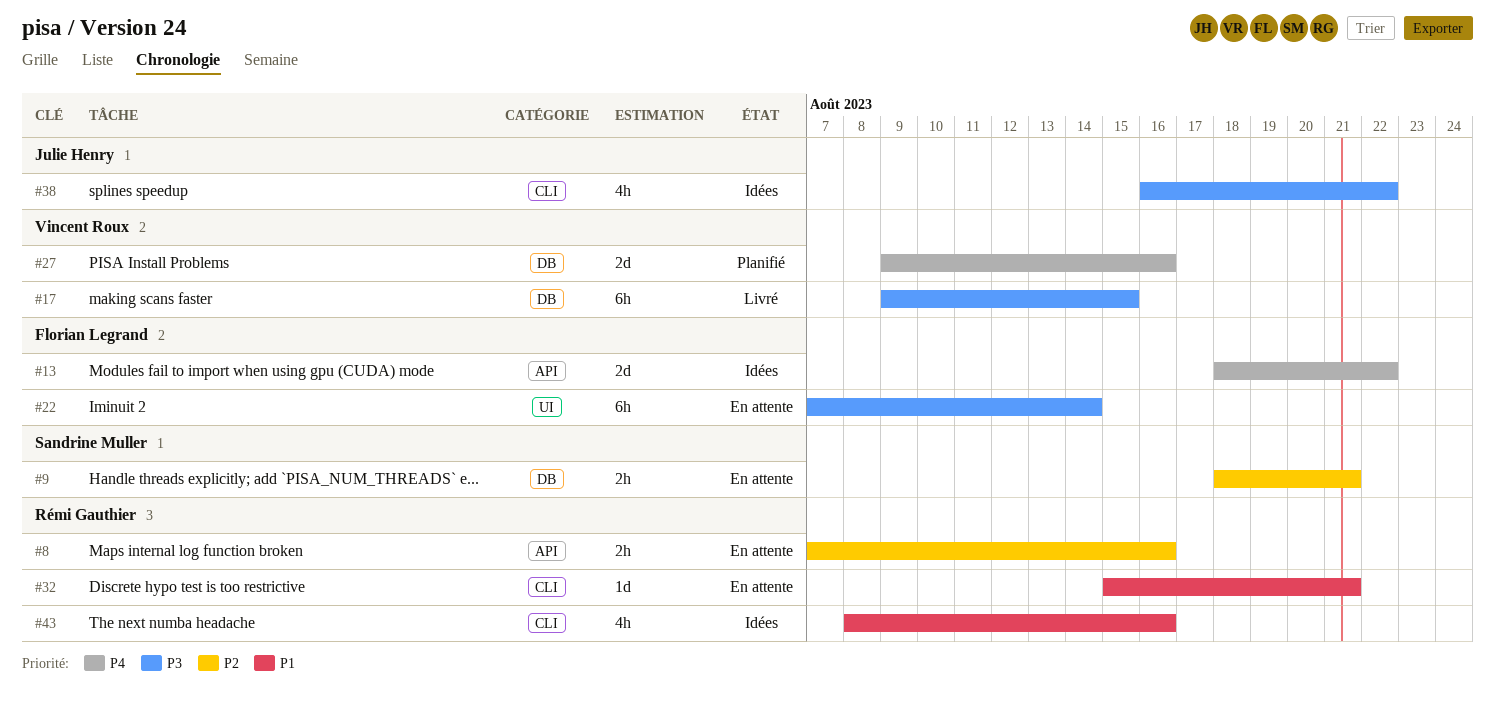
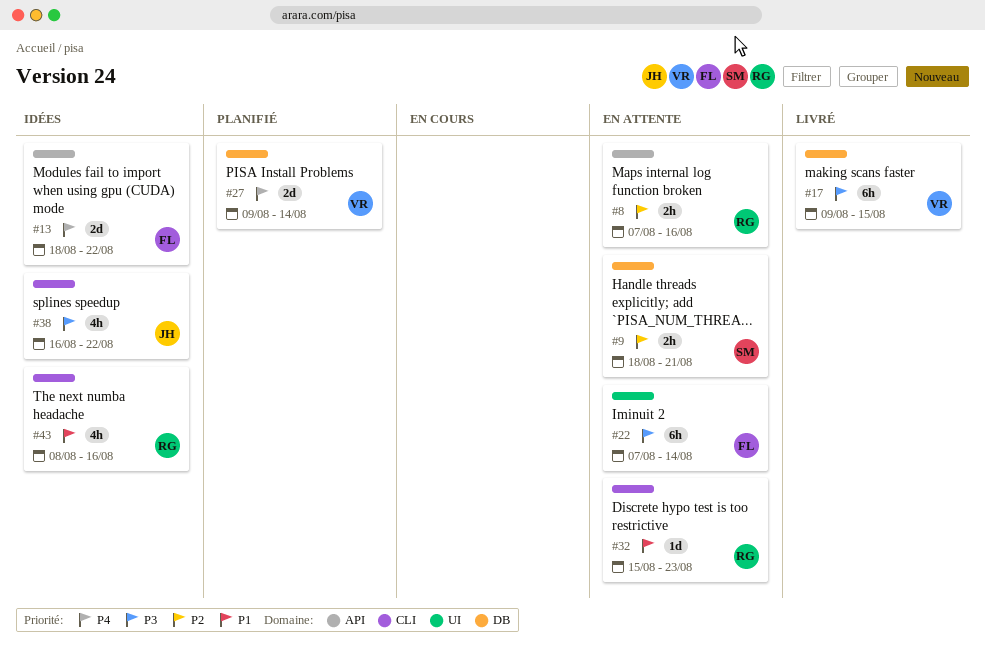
#27, due: Aug 16 -> Aug 14
#32, due: Aug 21 -> Aug 23

